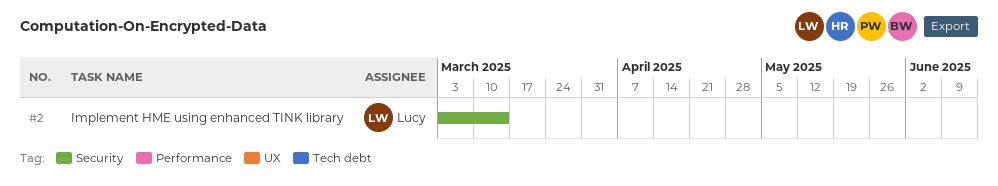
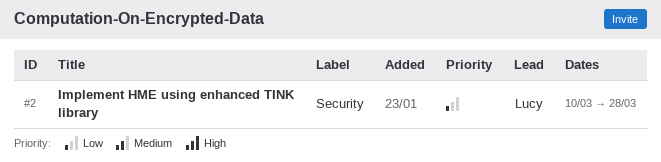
#2, start: Mar 3 -> Mar 10
#2, due: Mar 14 -> Mar 28

